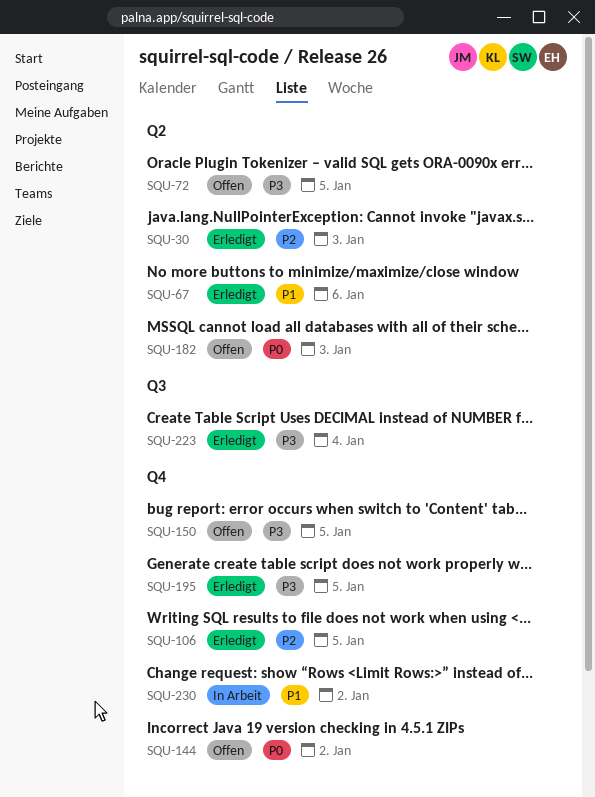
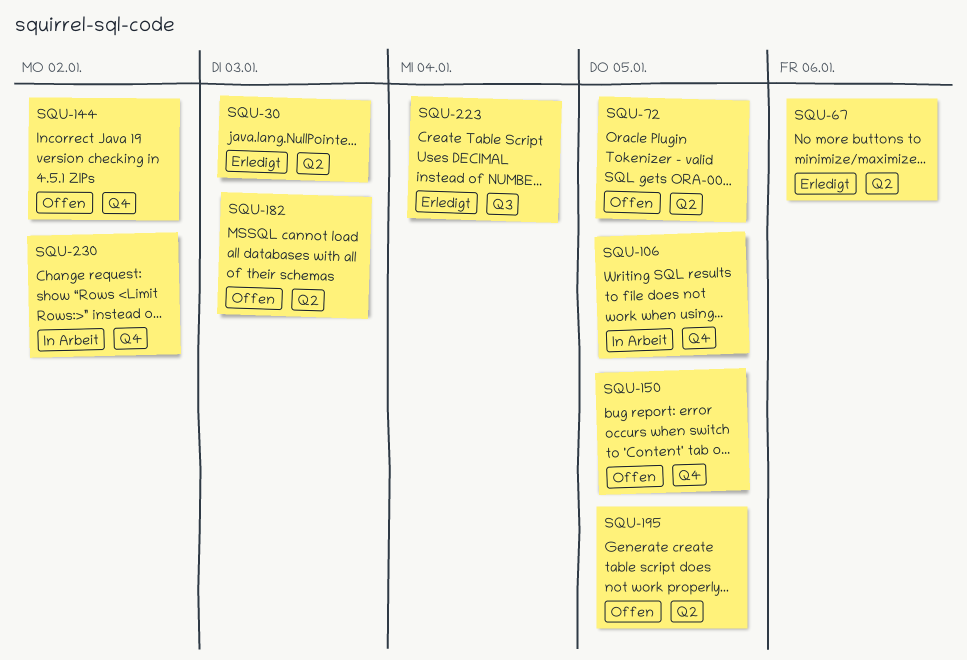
SQU-106, status: Erledigt -> In Arbeit
SQU-195, status: Erledigt -> Offen
SQU-195, label: Q4 -> Q2

